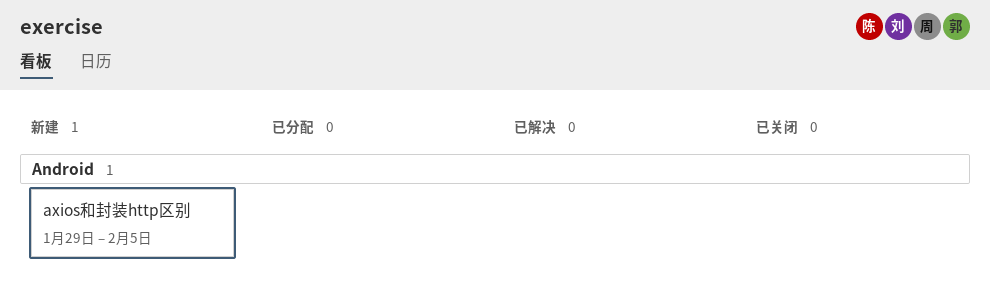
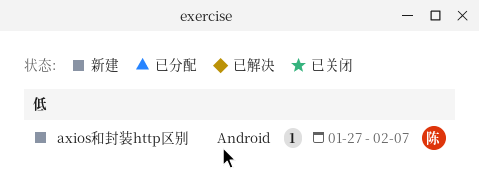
axios和封装http区别, start: Jan 29 -> Jan 27
axios和封装http区别, due: Feb 5 -> Feb 7

